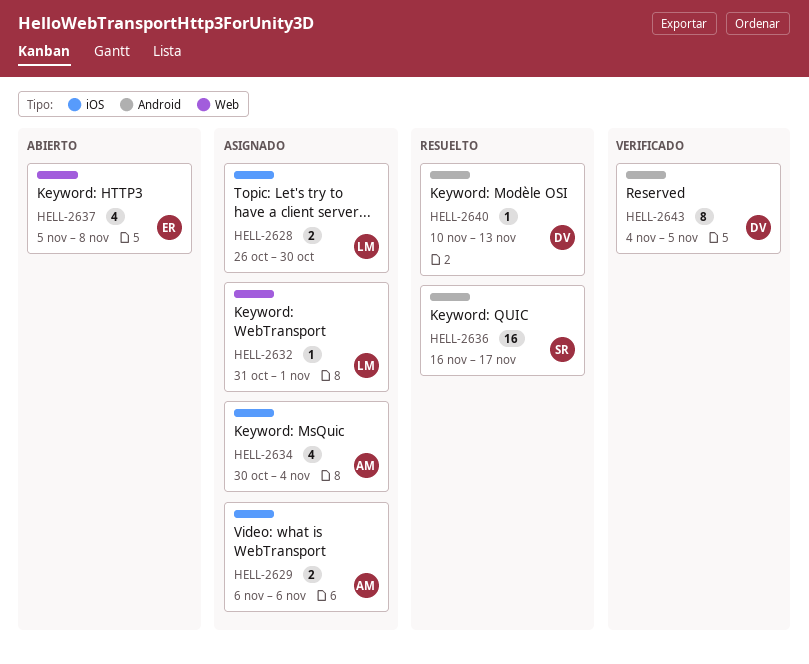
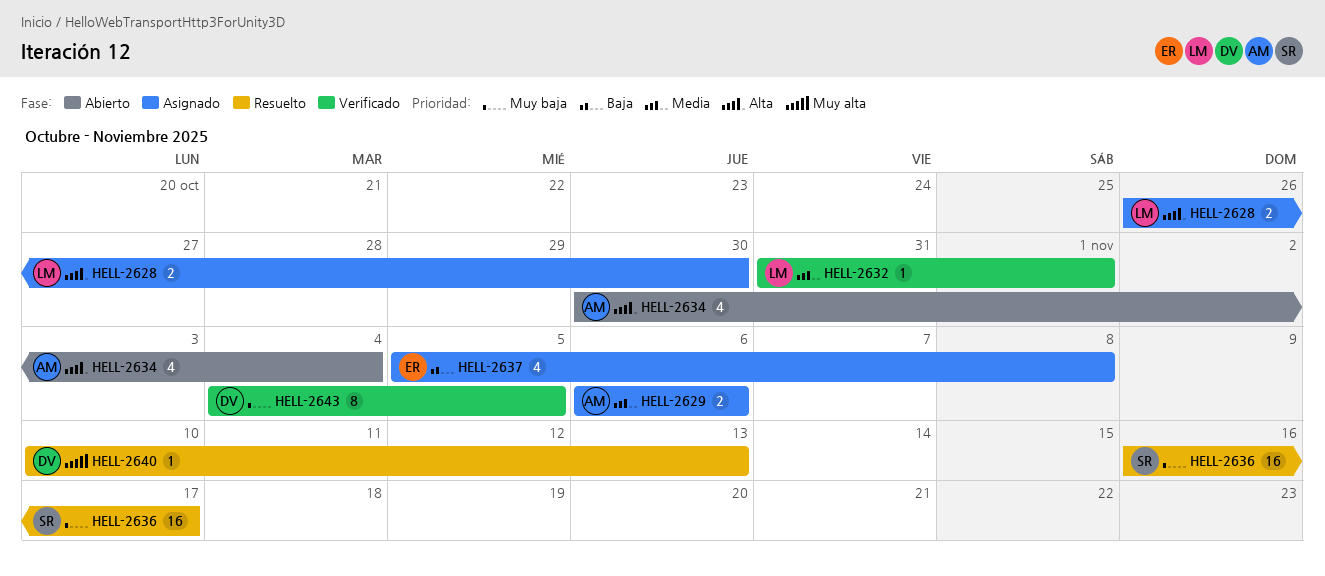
HELL-2632, status: Asignado -> Verificado
HELL-2634, status: Asignado -> Abierto
HELL-2637, status: Abierto -> Asignado

